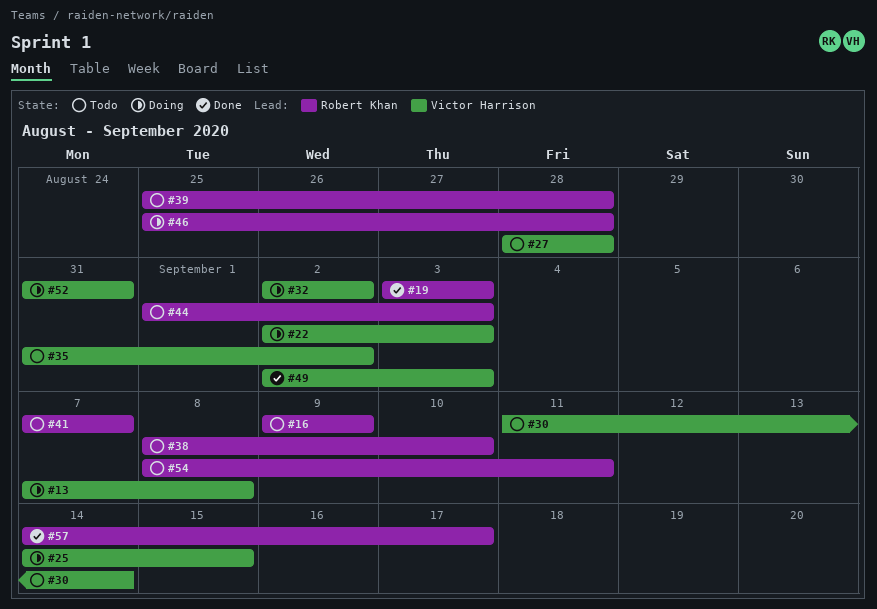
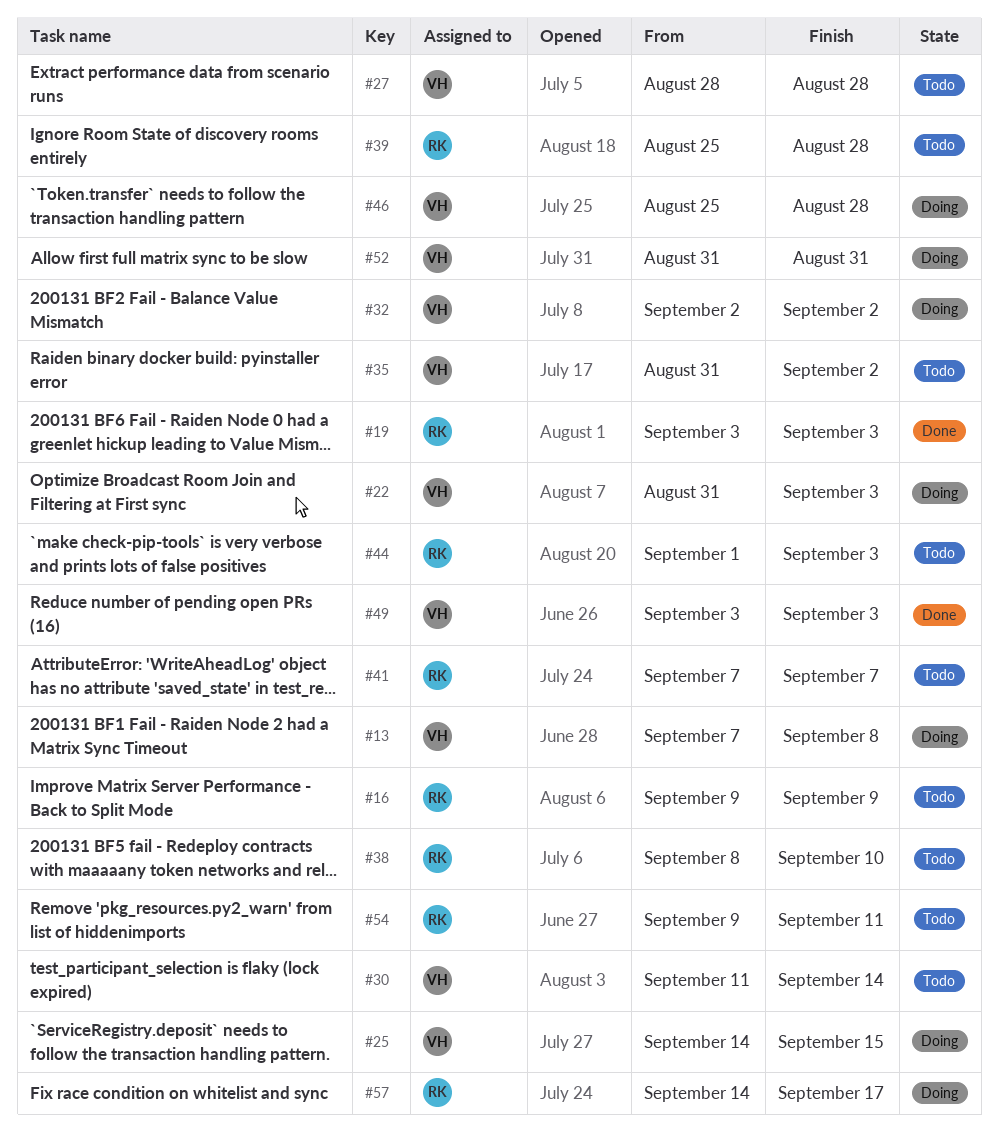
#22, start: Sep 2 -> Aug 31
#46, owner: Robert Khan -> Victor Harrison
#49, start: Sep 2 -> Sep 3
#54, start: Sep 8 -> Sep 9
#57, status: Done -> Doing

